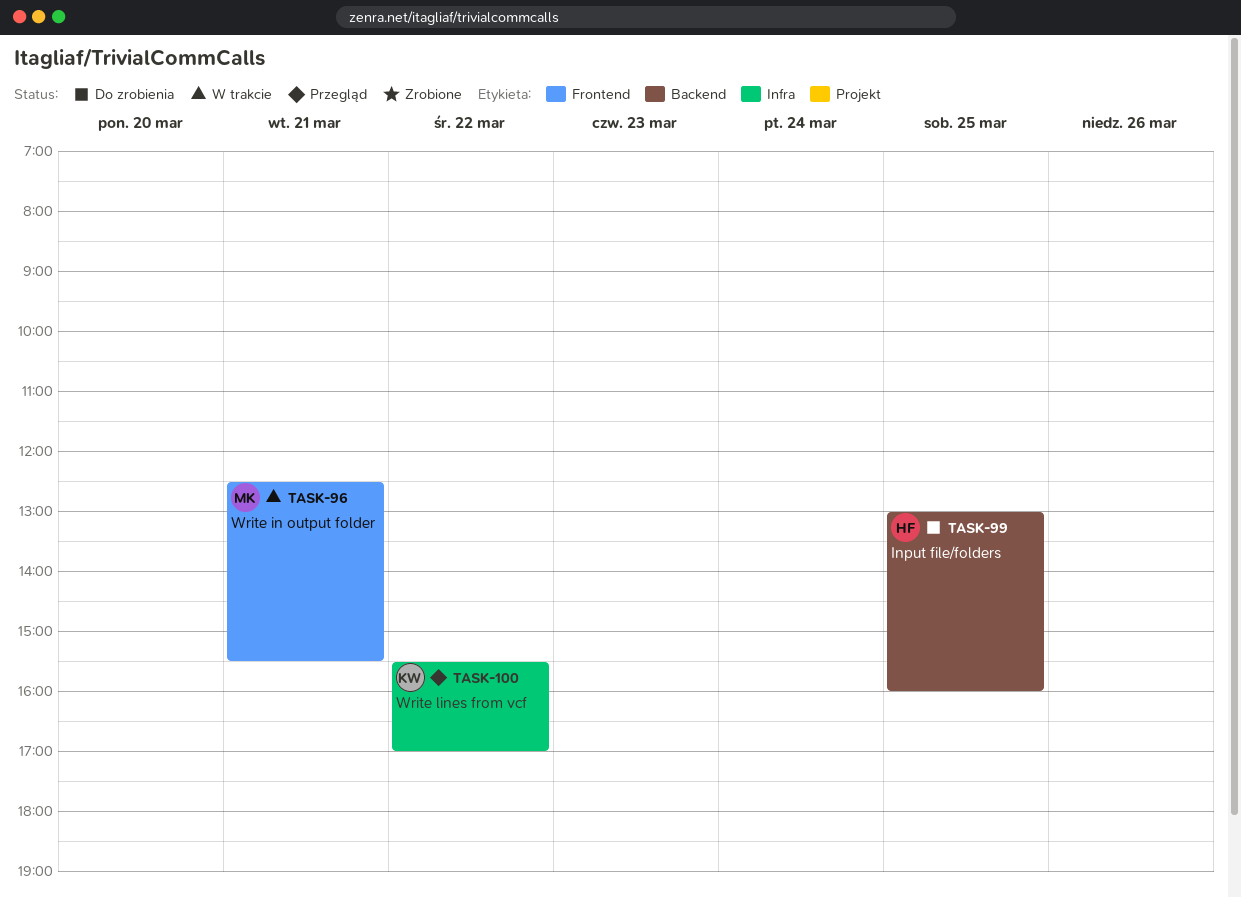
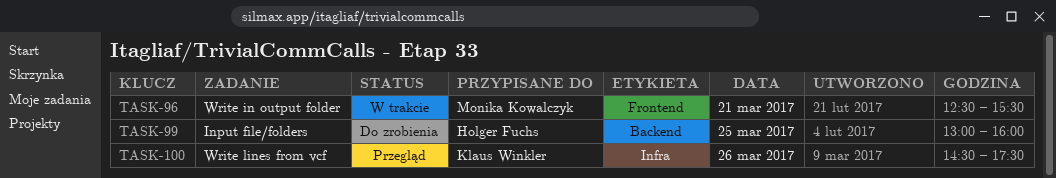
TASK-100, day: Mar 22 -> Mar 26
TASK-100, begins: 15:30 -> 14:30
TASK-100, ends: 17:00 -> 17:30

